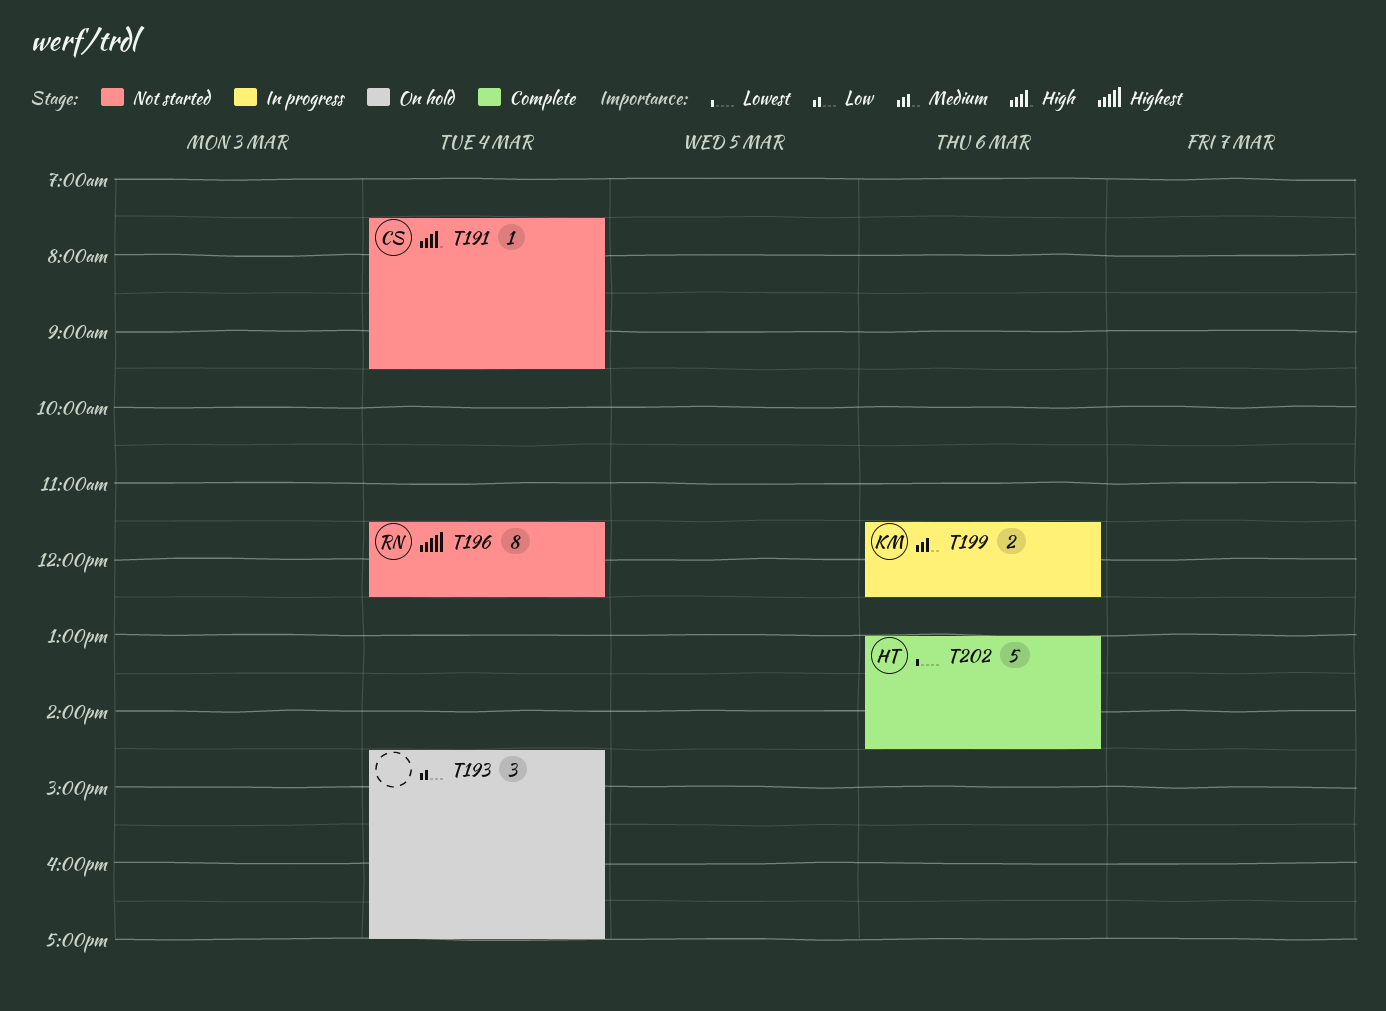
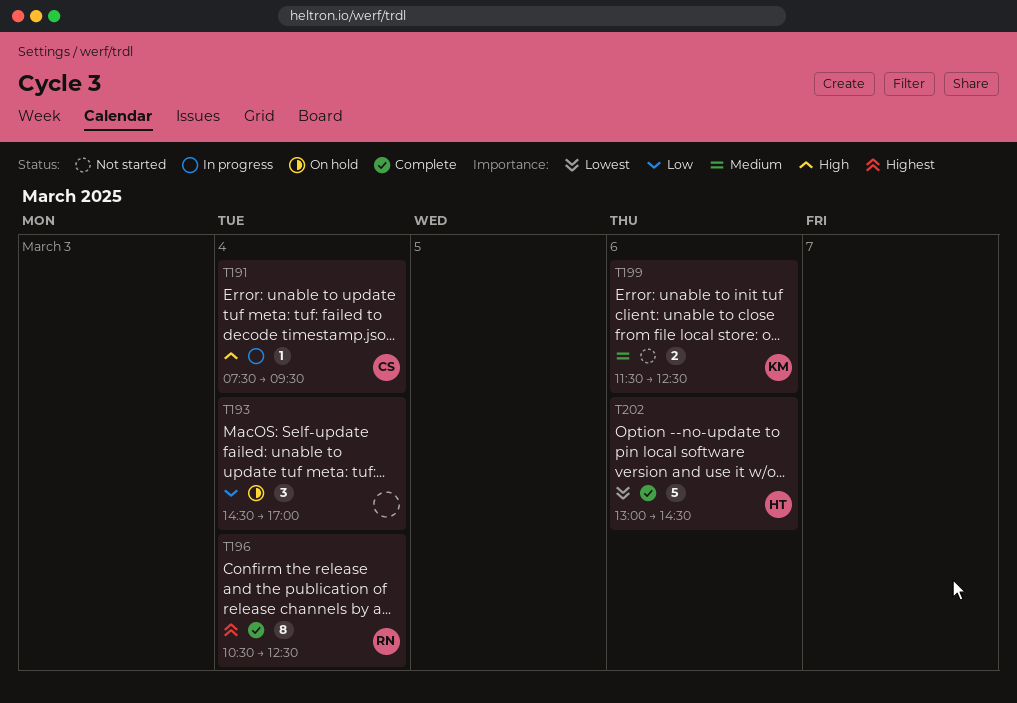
T191, status: Not started -> In progress
T196, status: Not started -> Complete
T196, begins: 11:30 -> 10:30
T199, status: In progress -> Not started

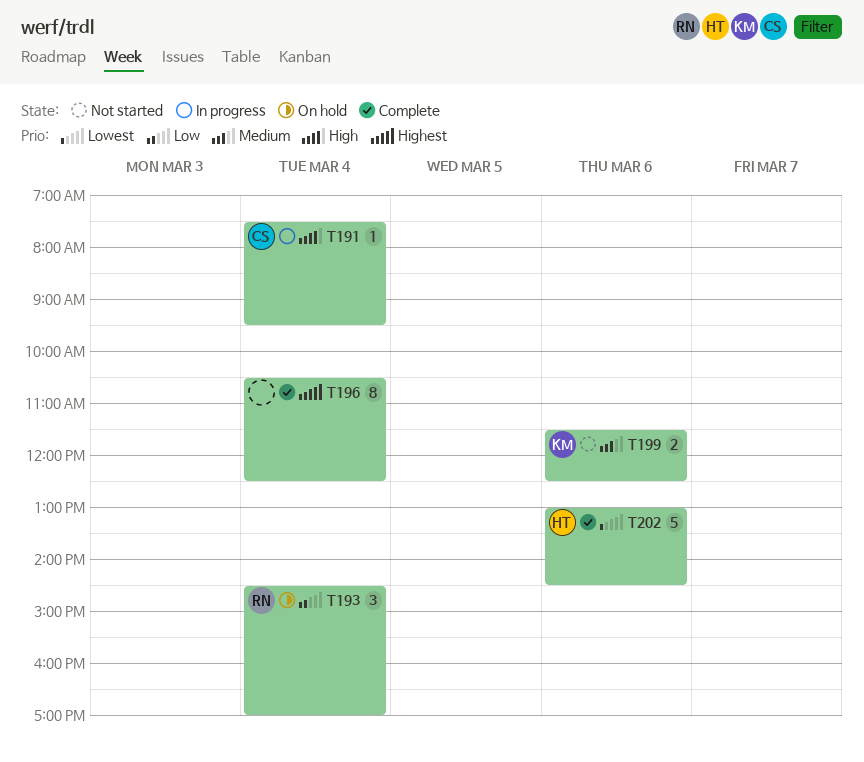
T193, owner: none -> RN
T196, owner: RN -> none

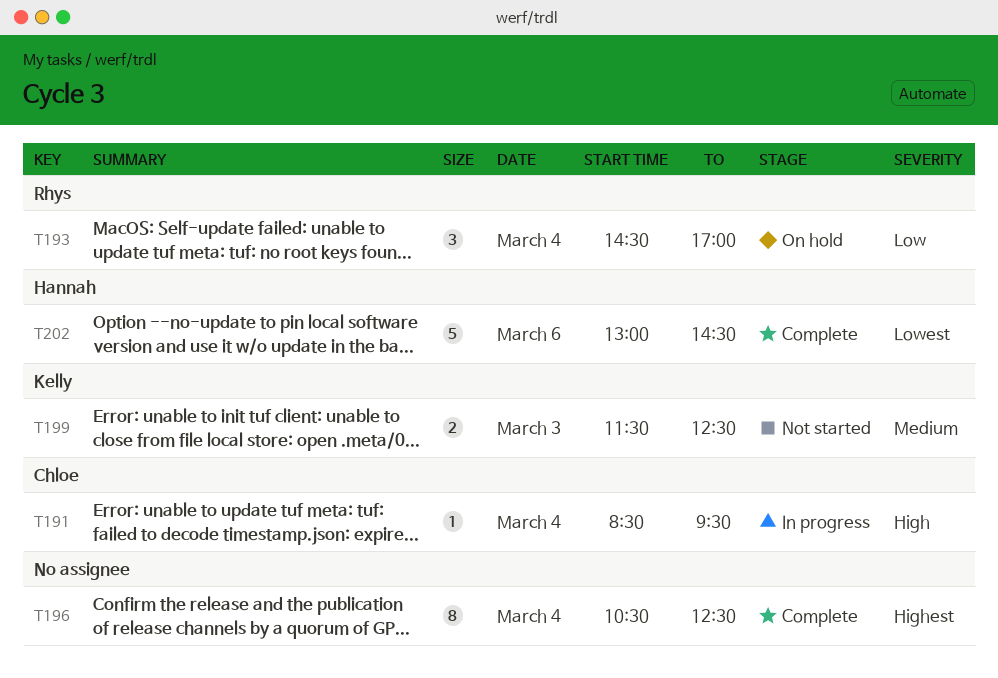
T191, begins: 07:30 -> 08:30
T199, day: Mar 6 -> Mar 3

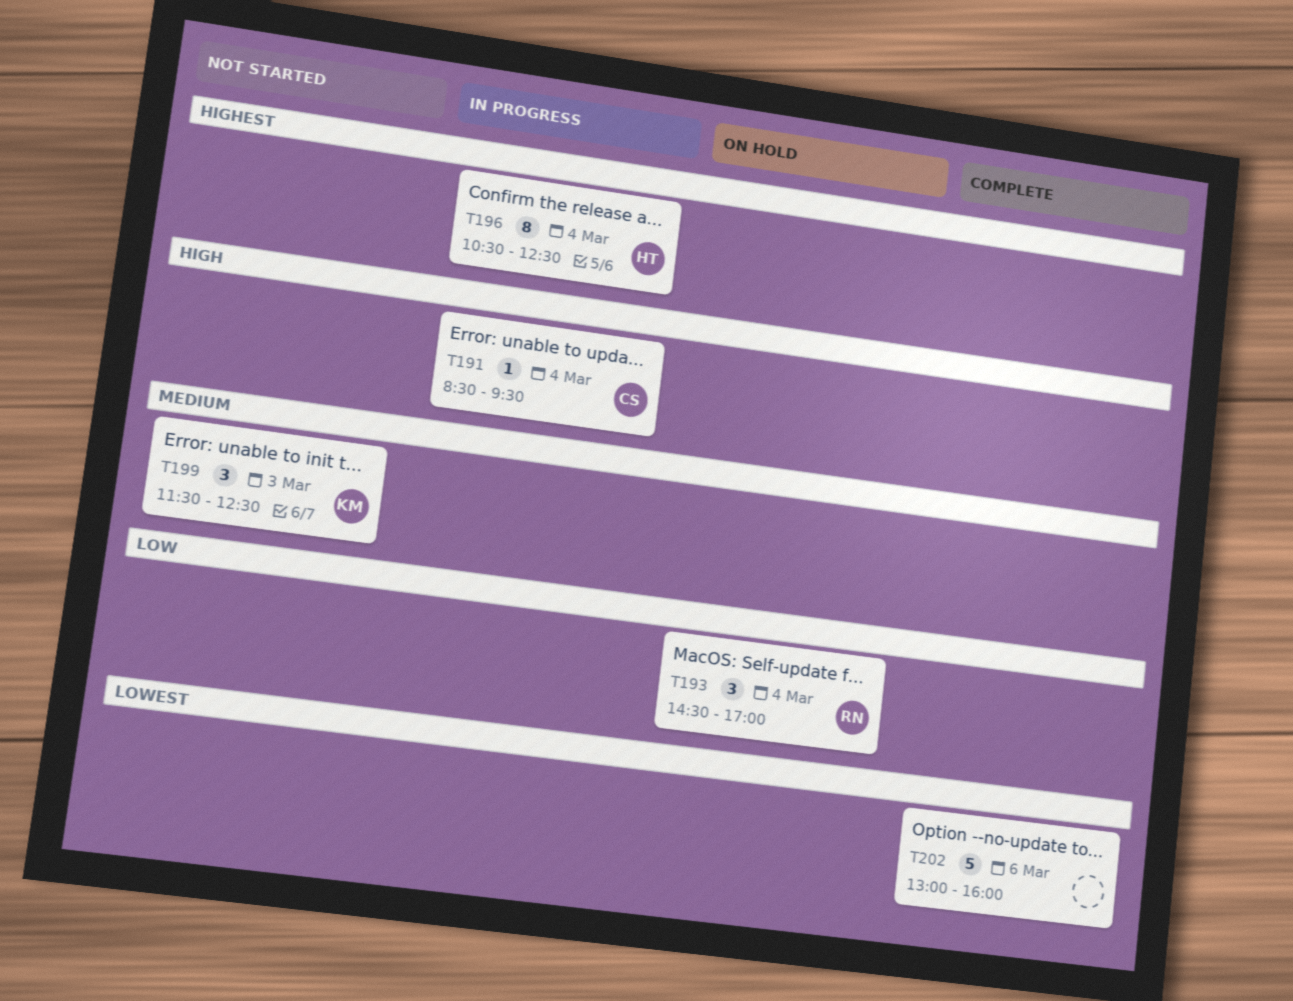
T196, status: Complete -> In progress
T196, owner: none -> Hannah
T199, estimate: 2 -> 3
T202, owner: Hannah -> none
T202, ends: 14:30 -> 16:00

